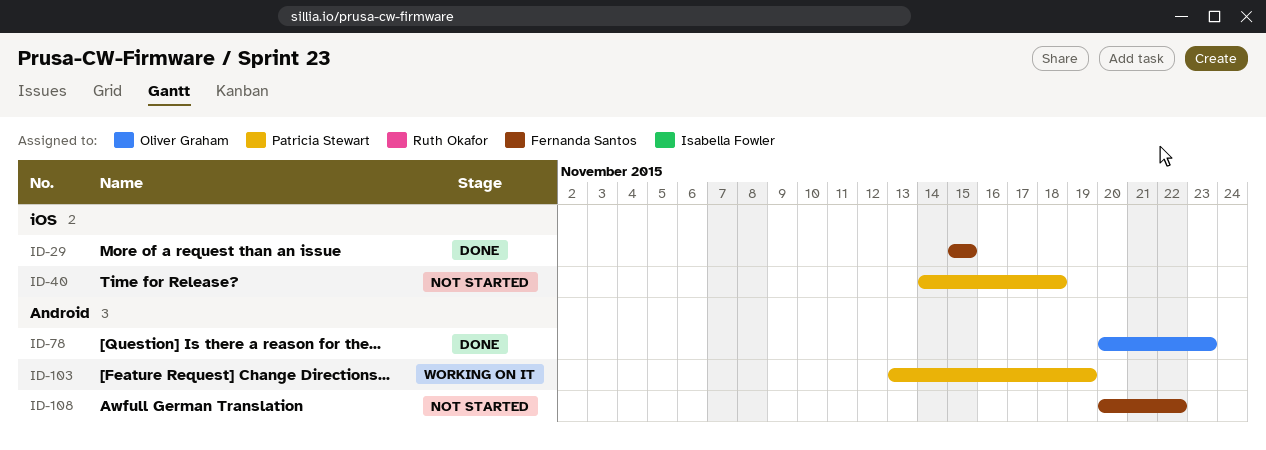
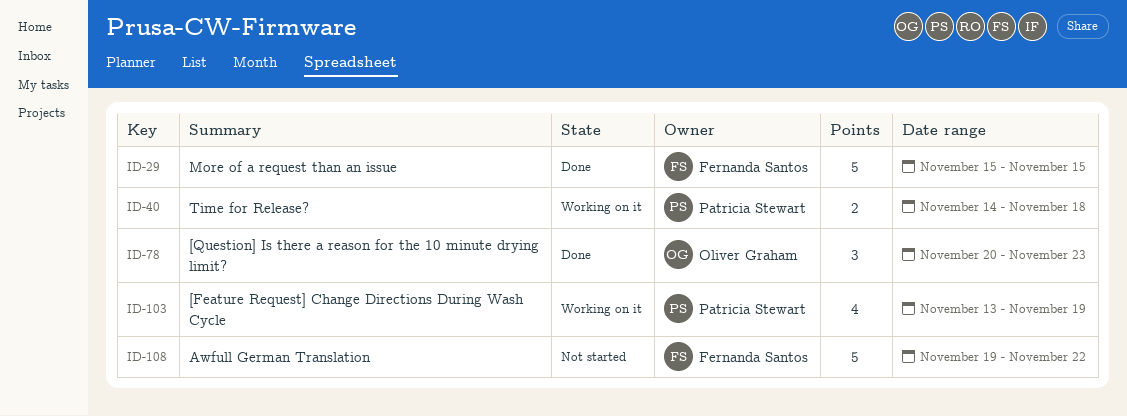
ID-40, status: Not started -> Working on it
ID-108, start: Nov 20 -> Nov 19

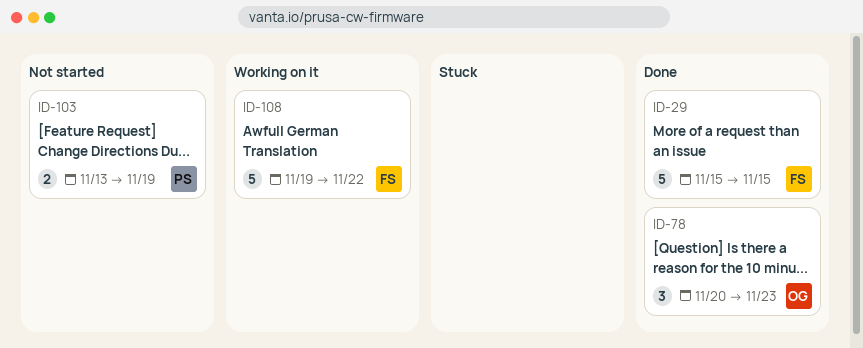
ID-40: present -> none
ID-103, status: Working on it -> Not started
ID-103, estimate: 4 -> 2
ID-108, status: Not started -> Working on it

